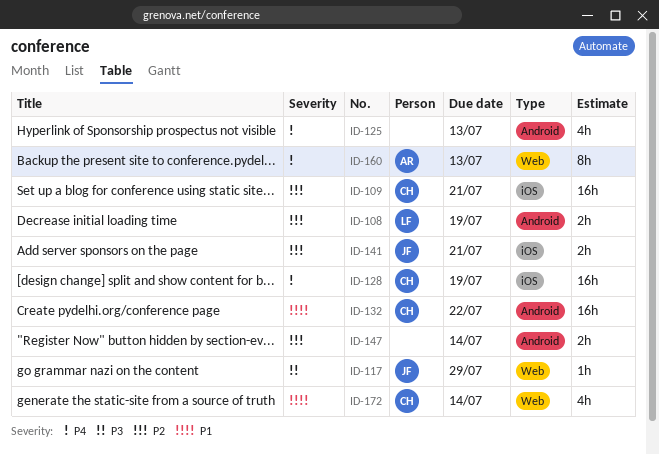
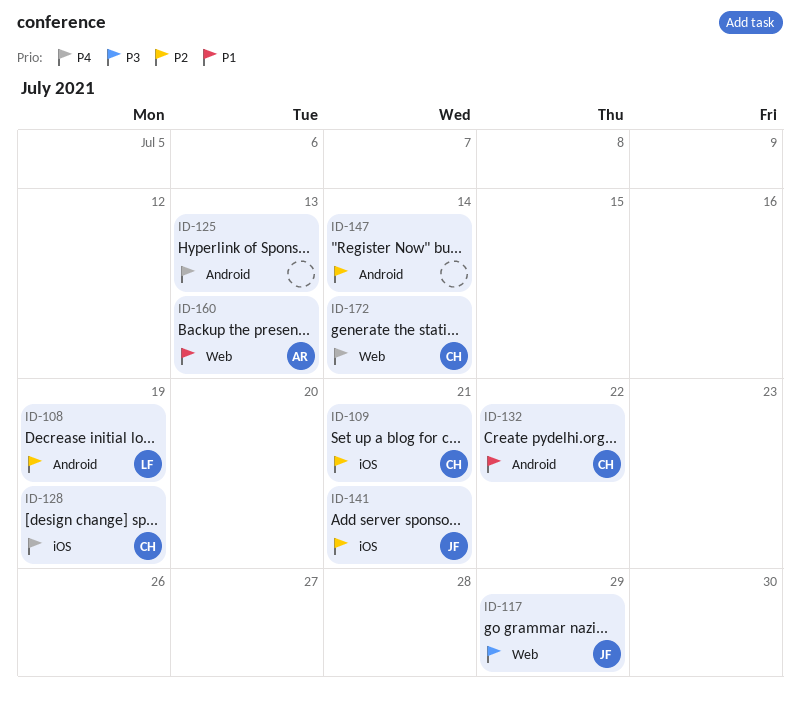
ID-160, priority: P4 -> P1
ID-172, priority: P1 -> P4

